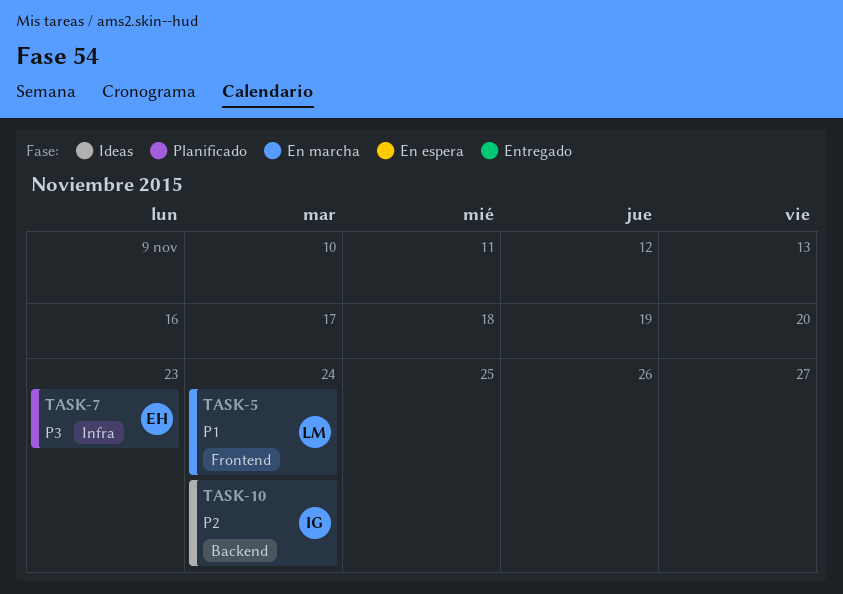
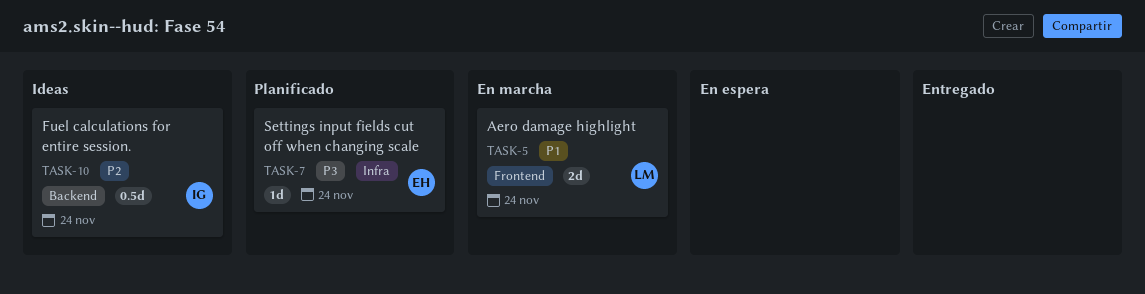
TASK-7, due: Nov 23 -> Nov 24

